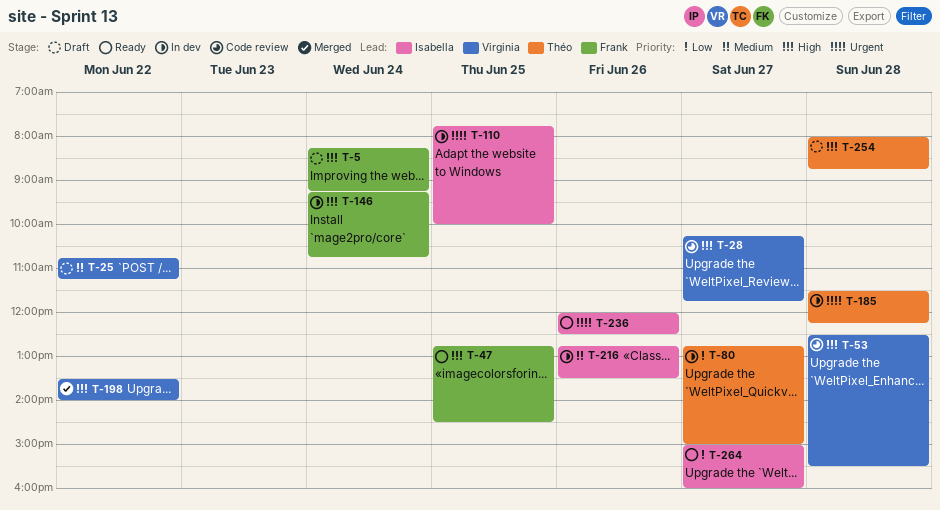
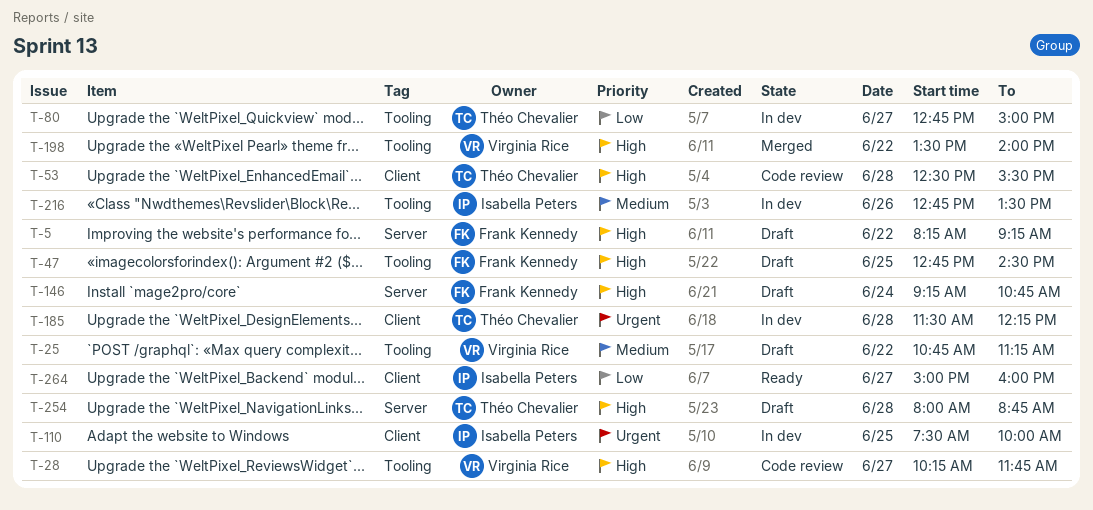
T-5, day: Jun 24 -> Jun 22
T-47, status: Ready -> Draft
T-53, owner: Virginia Rice -> Théo Chevalier
T-110, begins: 07:45 -> 07:30
T-146, status: In dev -> Draft
T-236: present -> none

